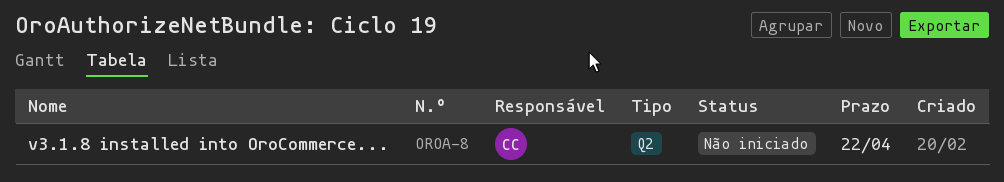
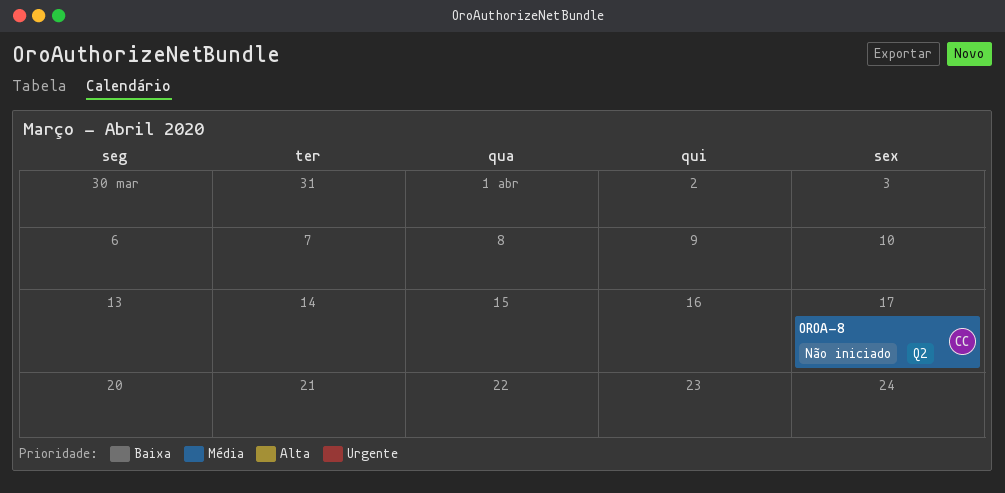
OROA-8, due: Apr 22 -> Apr 17

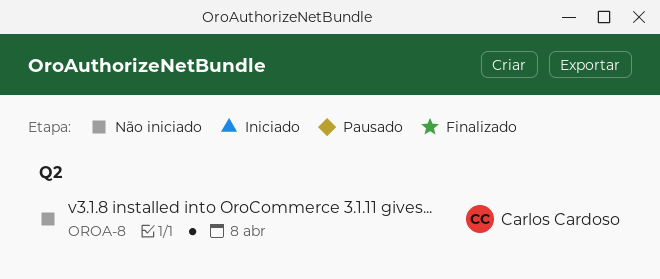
OROA-8, due: Apr 17 -> Apr 8

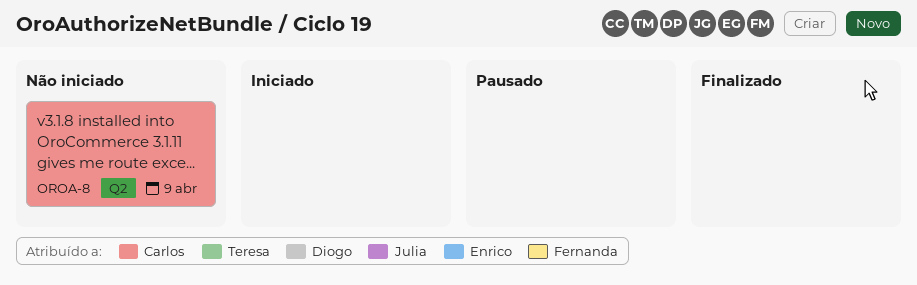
OROA-8, due: Apr 8 -> Apr 9

